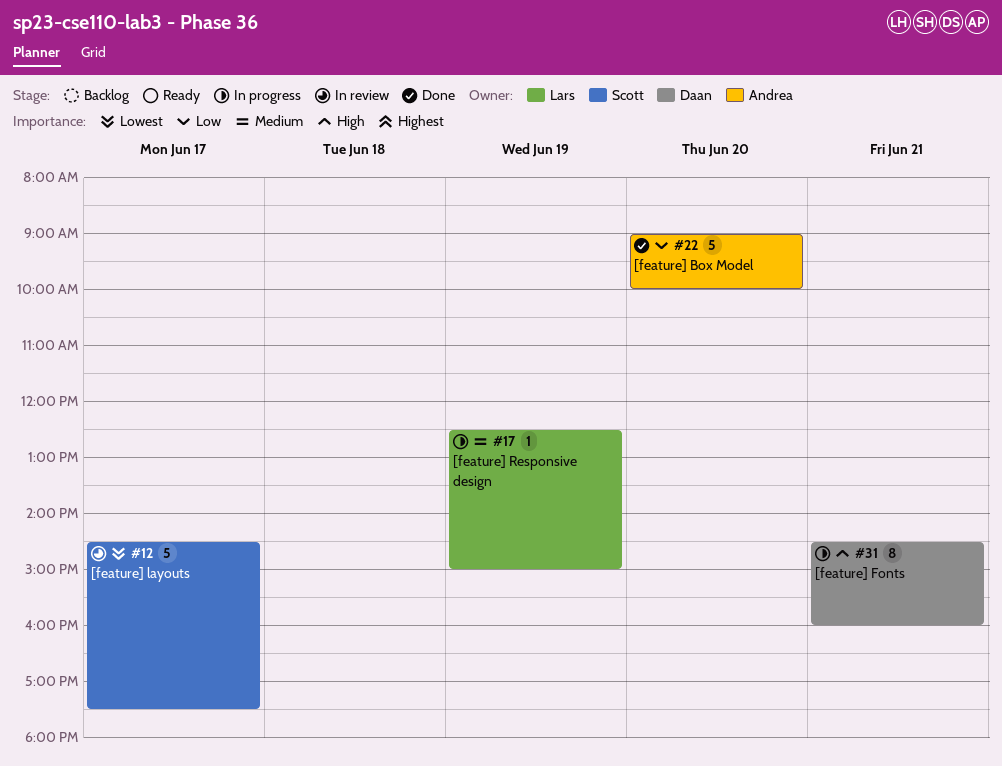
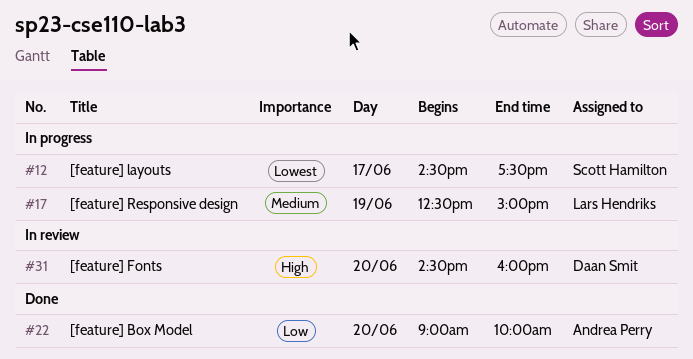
#12, status: In review -> In progress
#31, status: In progress -> In review
#31, day: Jun 21 -> Jun 20

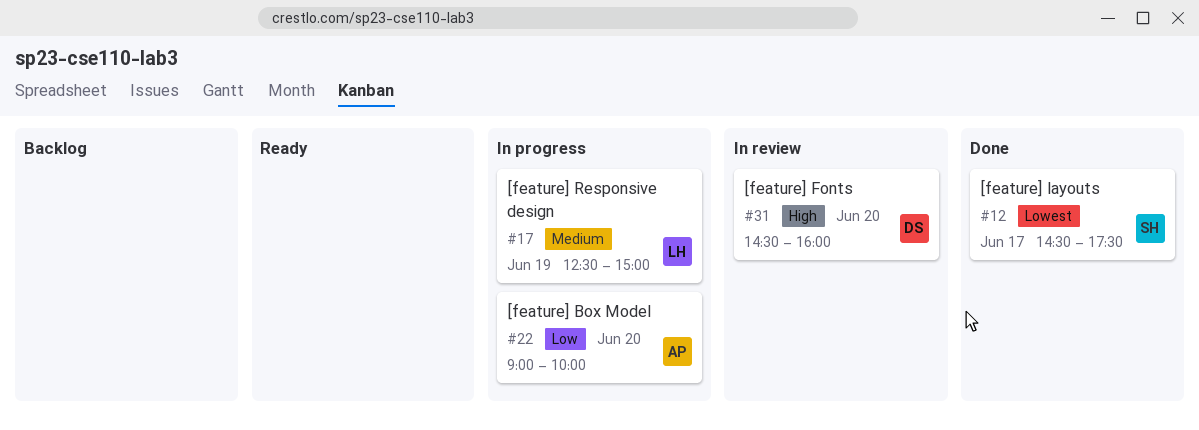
#12, status: In progress -> Done
#22, status: Done -> In progress

